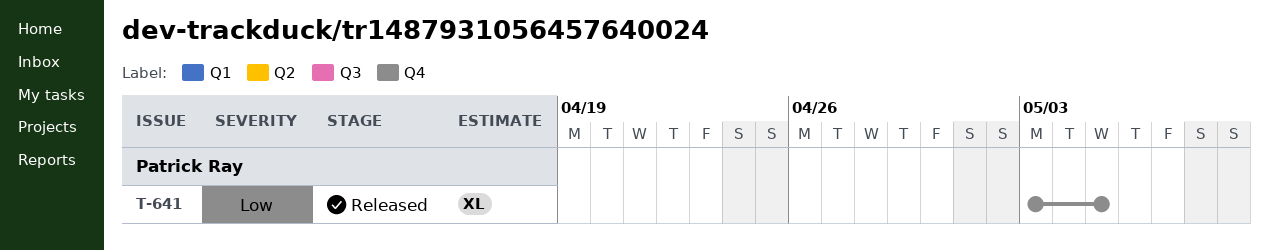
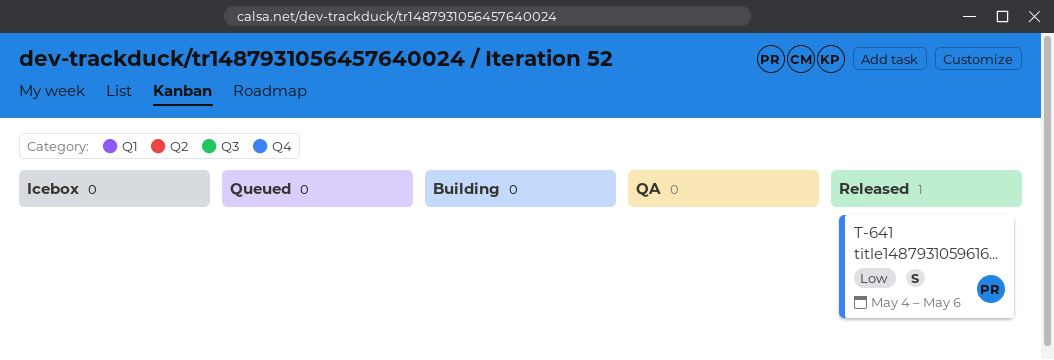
T-641, estimate: XL -> S
T-641, start: May 3 -> May 4
T-641, due: May 5 -> May 6

